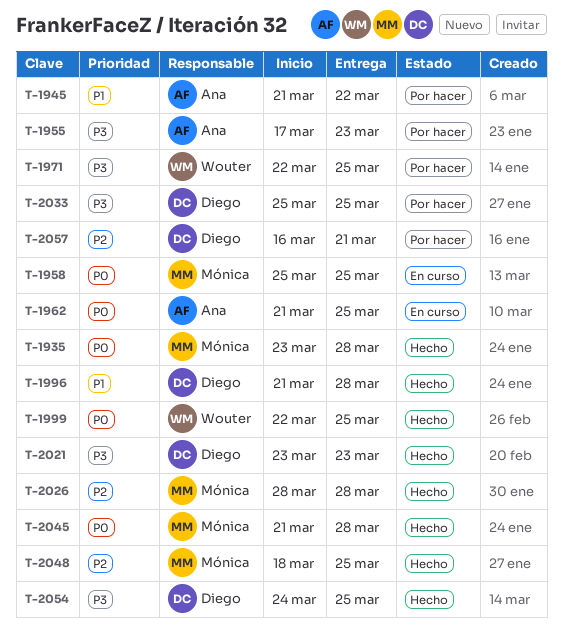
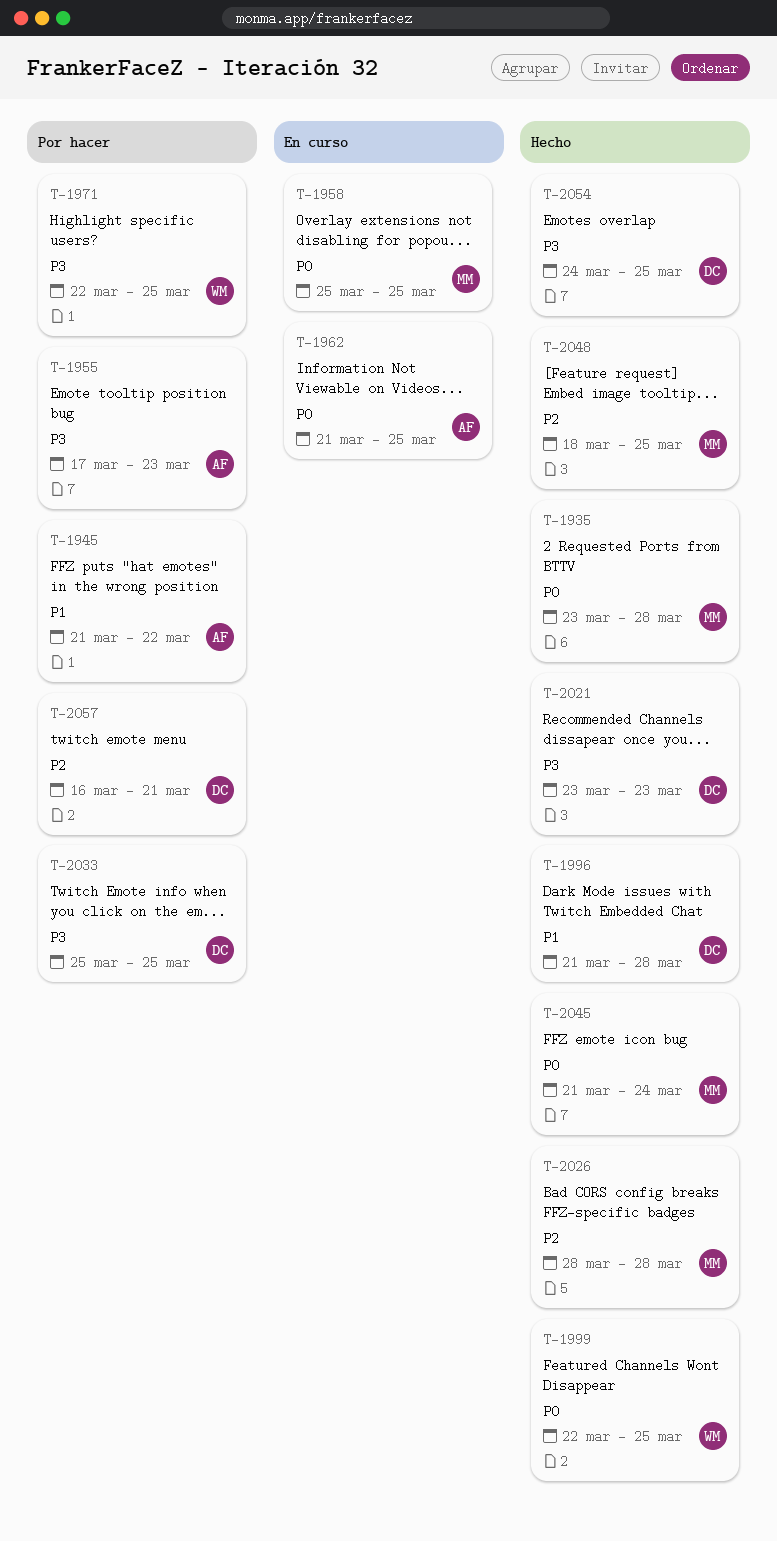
T-2045, due: Mar 28 -> Mar 24

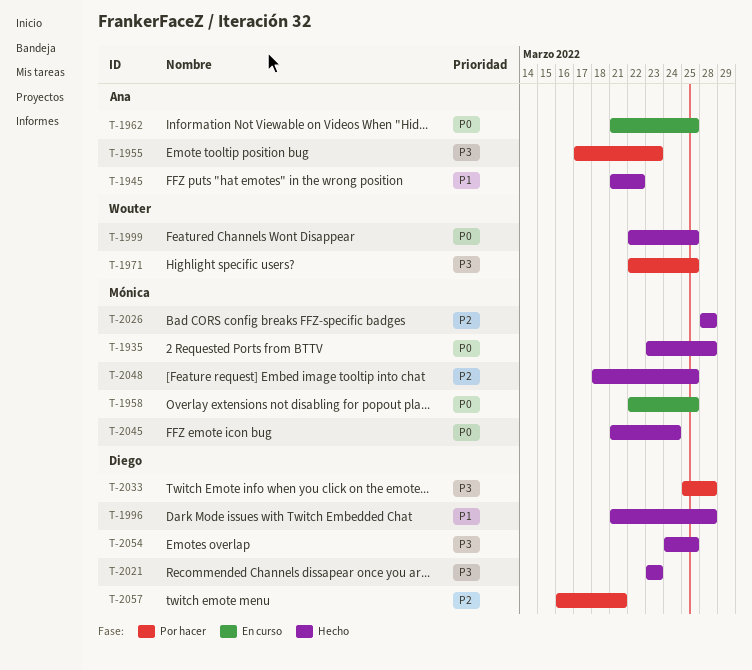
T-1945, status: Por hacer -> Hecho
T-1958, start: Mar 25 -> Mar 22
T-2033, due: Mar 25 -> Mar 28

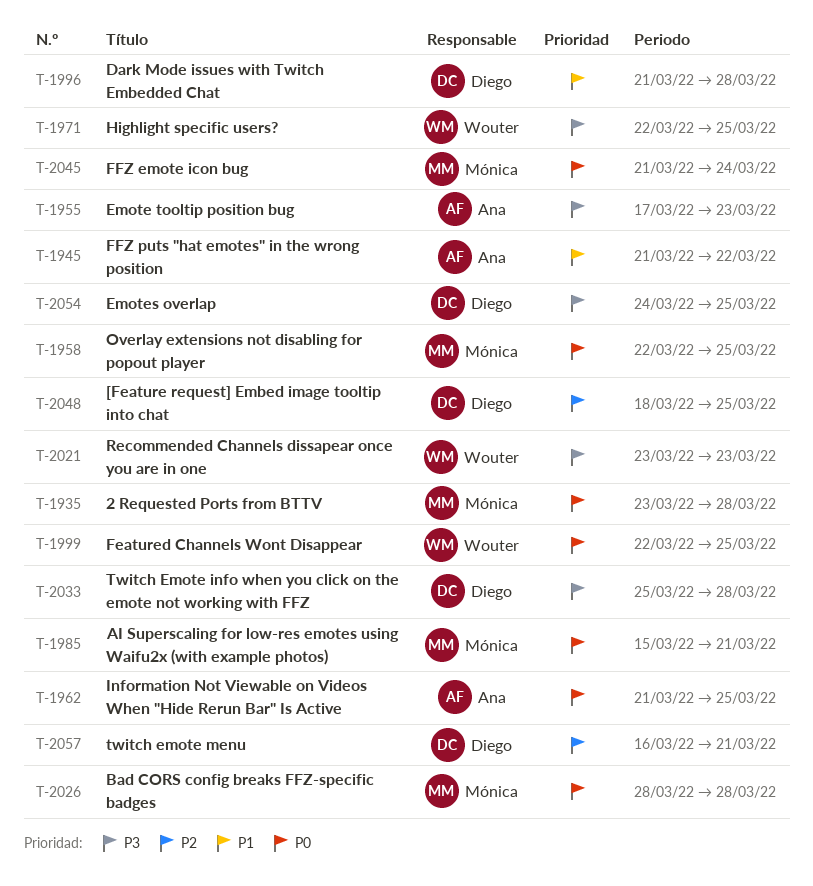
T-1985: none -> present
T-2021, owner: Diego -> Wouter
T-2026, priority: P2 -> P0
T-2048, owner: Mónica -> Diego

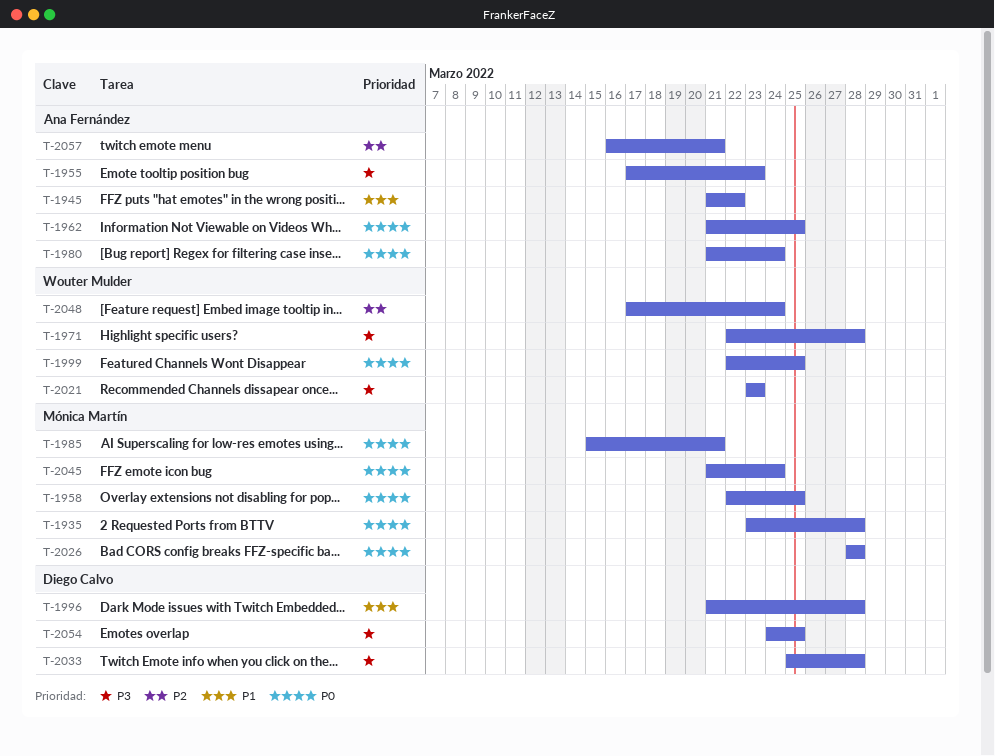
T-1971, due: Mar 25 -> Mar 28
T-1980: none -> present
T-2048, owner: Diego Calvo -> Wouter Mulder
T-2048, start: Mar 18 -> Mar 17
T-2048, due: Mar 25 -> Mar 24
T-2057, owner: Diego Calvo -> Ana Fernández

